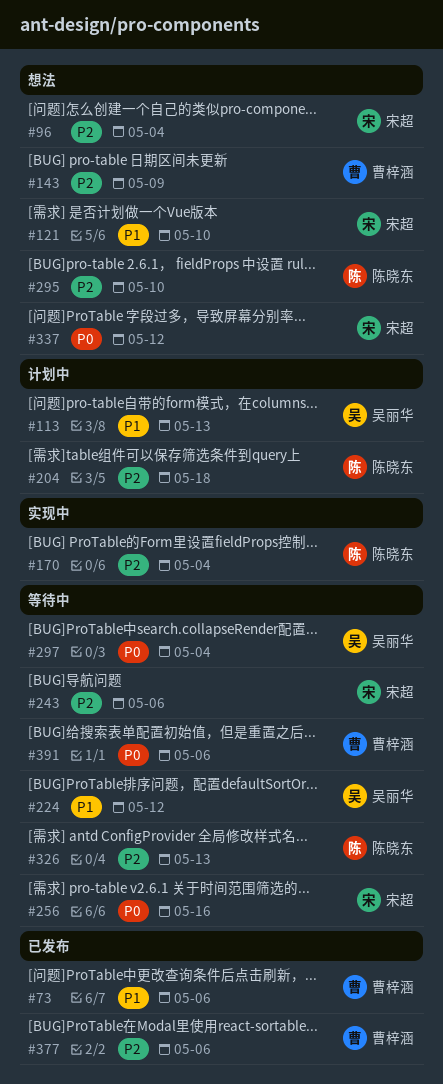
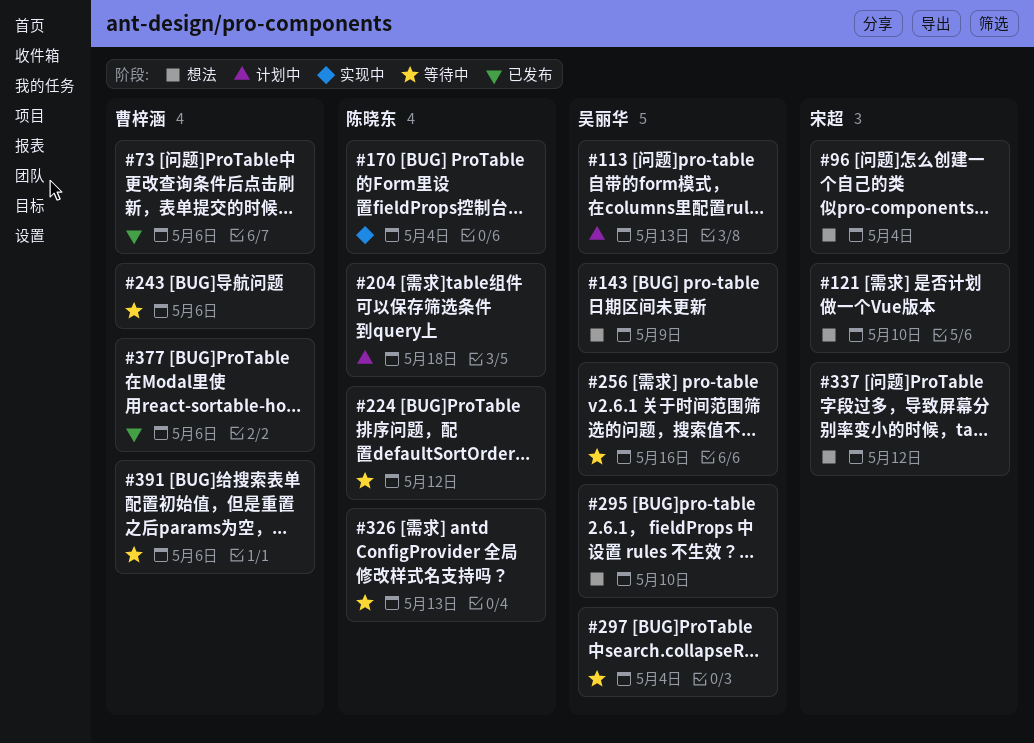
#143, owner: 曹梓涵 -> 吴丽华
#224, owner: 吴丽华 -> 陈晓东
#243, owner: 宋超 -> 曹梓涵
#256, owner: 宋超 -> 吴丽华
#295, owner: 陈晓东 -> 吴丽华

